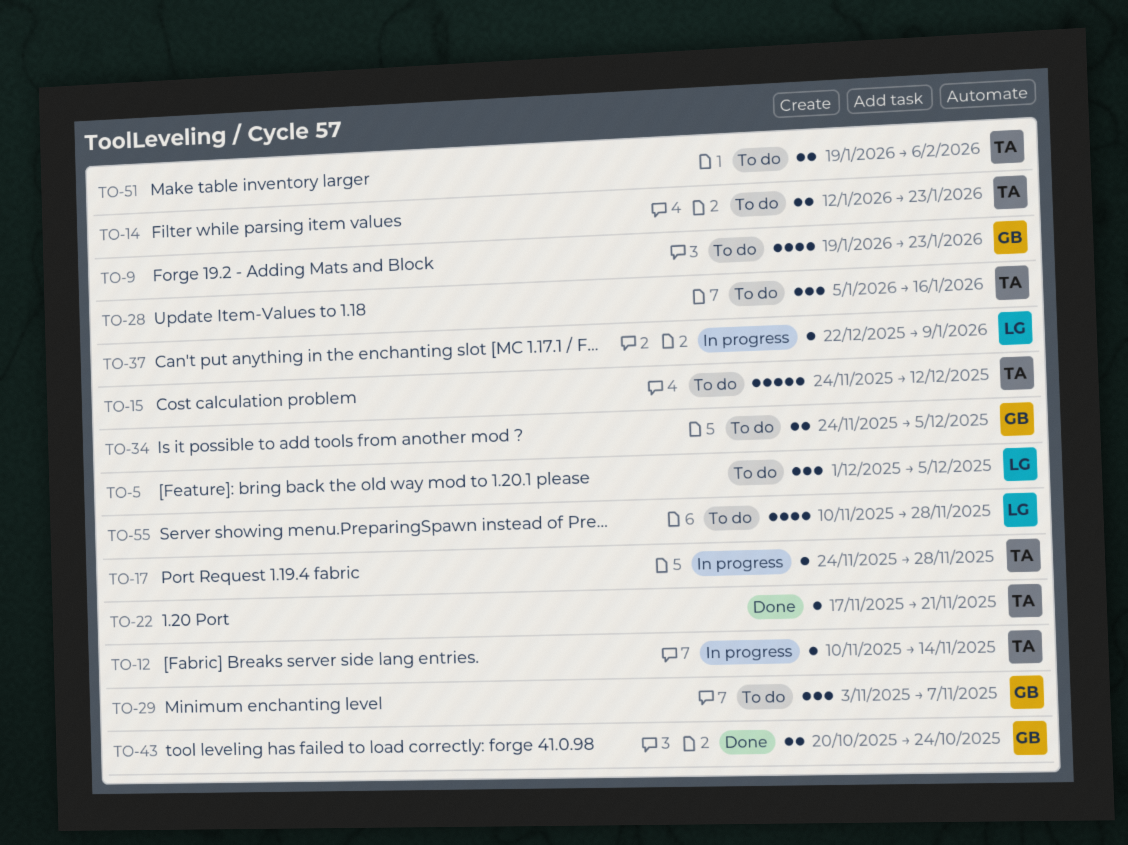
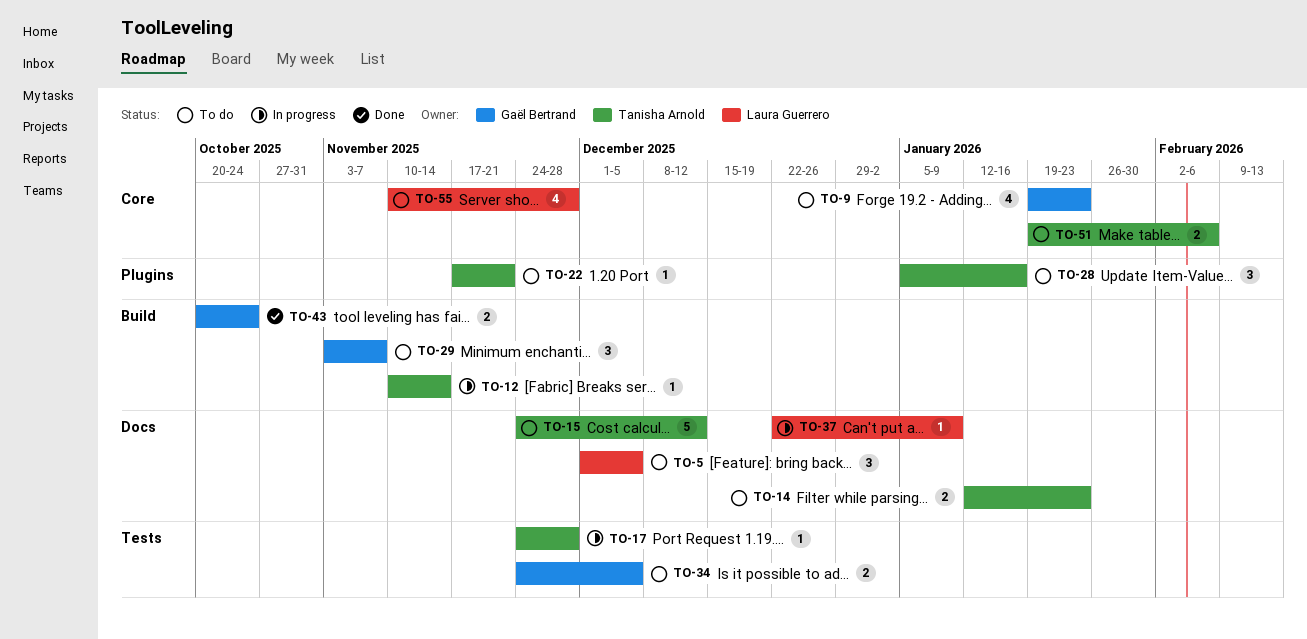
TO-22, status: Done -> To do

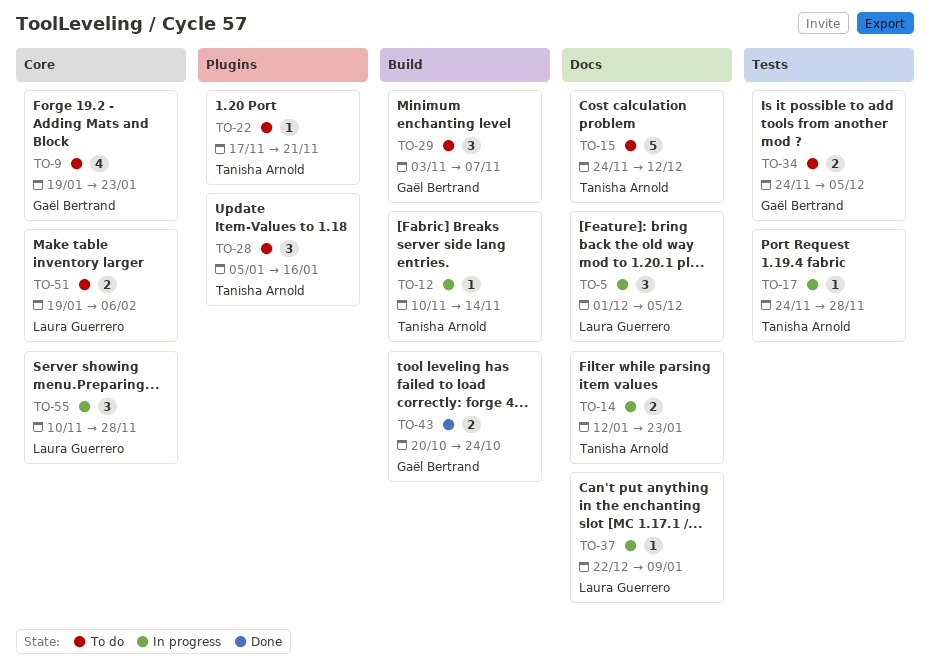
TO-5, status: To do -> In progress
TO-14, status: To do -> In progress
TO-51, owner: Tanisha Arnold -> Laura Guerrero
TO-55, status: To do -> In progress
TO-55, estimate: 4 -> 3

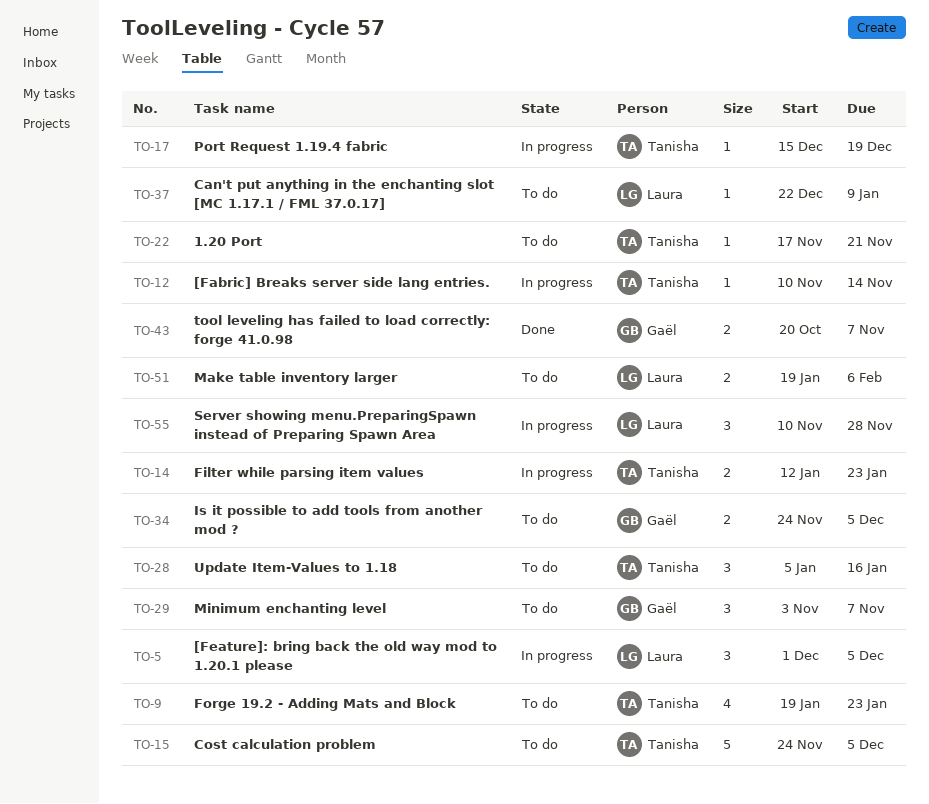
TO-9, owner: Gaël Bertrand -> Tanisha Arnold
TO-15, due: Dec 12 -> Dec 5
TO-17, start: Nov 24 -> Dec 15
TO-17, due: Nov 28 -> Dec 19
TO-37, status: In progress -> To do
TO-43, due: Oct 24 -> Nov 7

